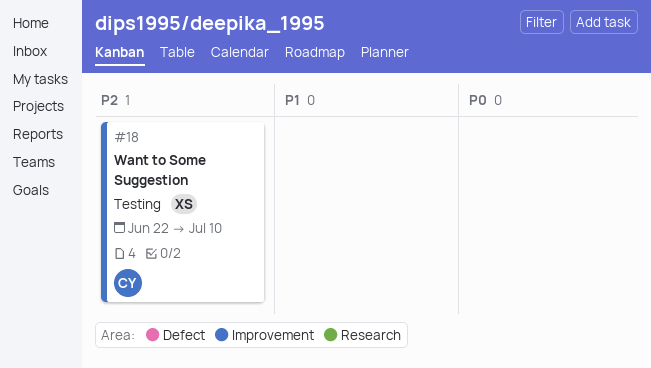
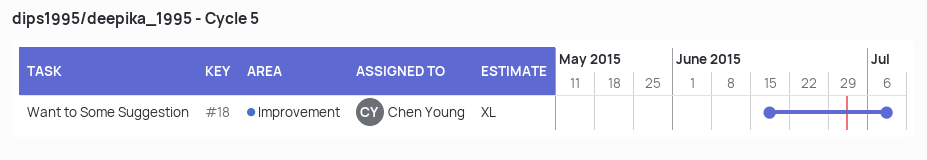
#18, estimate: XS -> XL
#18, start: Jun 22 -> Jun 15

